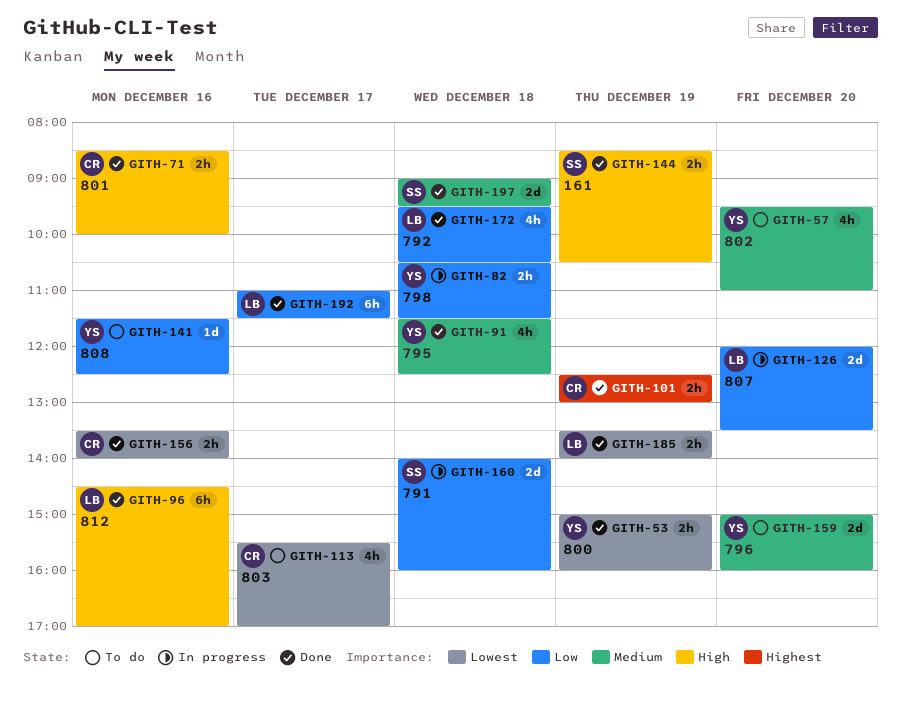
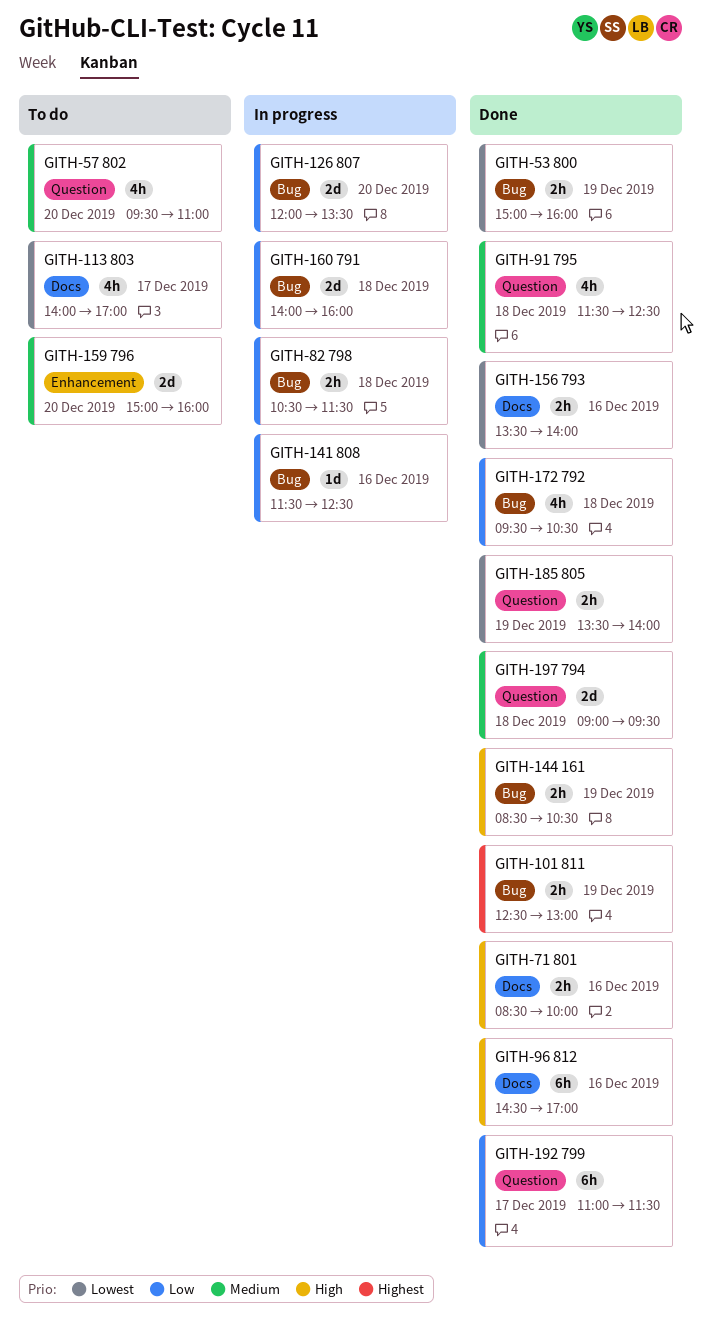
GITH-113, begins: 15:30 -> 14:00
GITH-141, status: To do -> In progress

